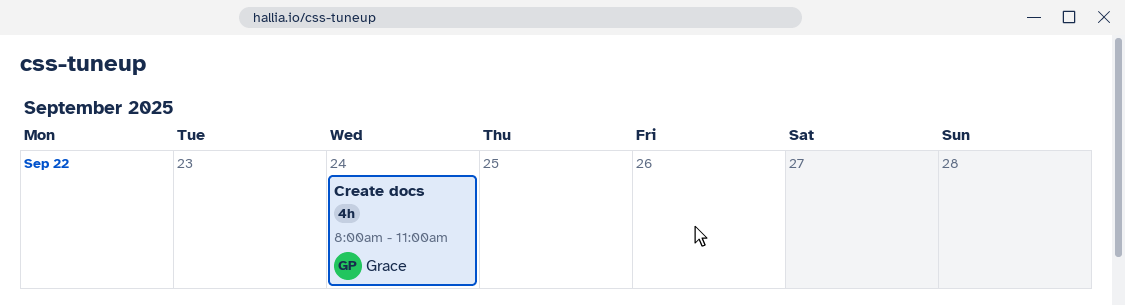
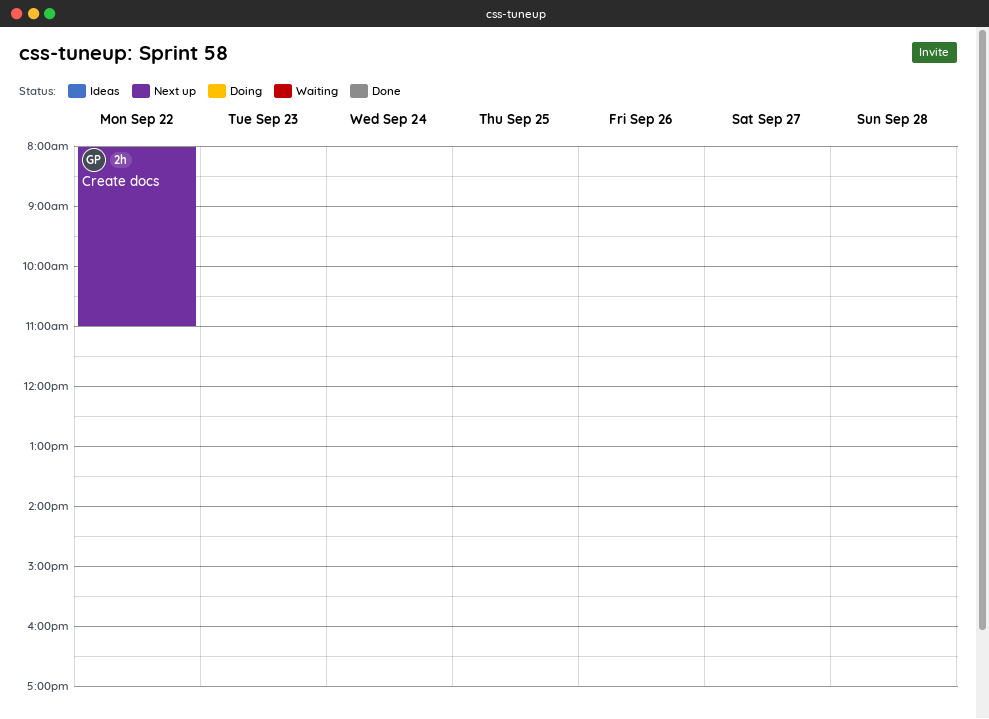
Create docs, estimate: 4h -> 2h
Create docs, day: Sep 24 -> Sep 22

